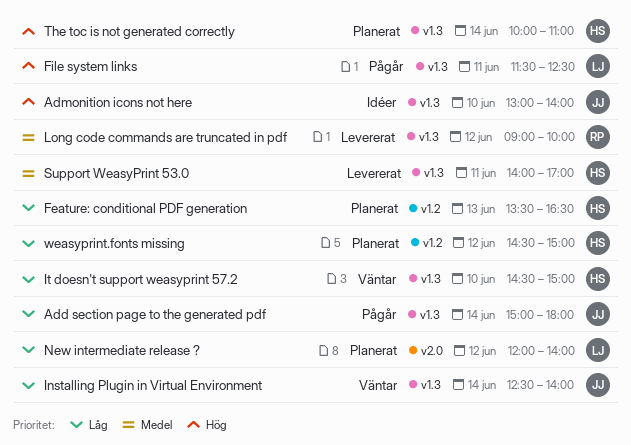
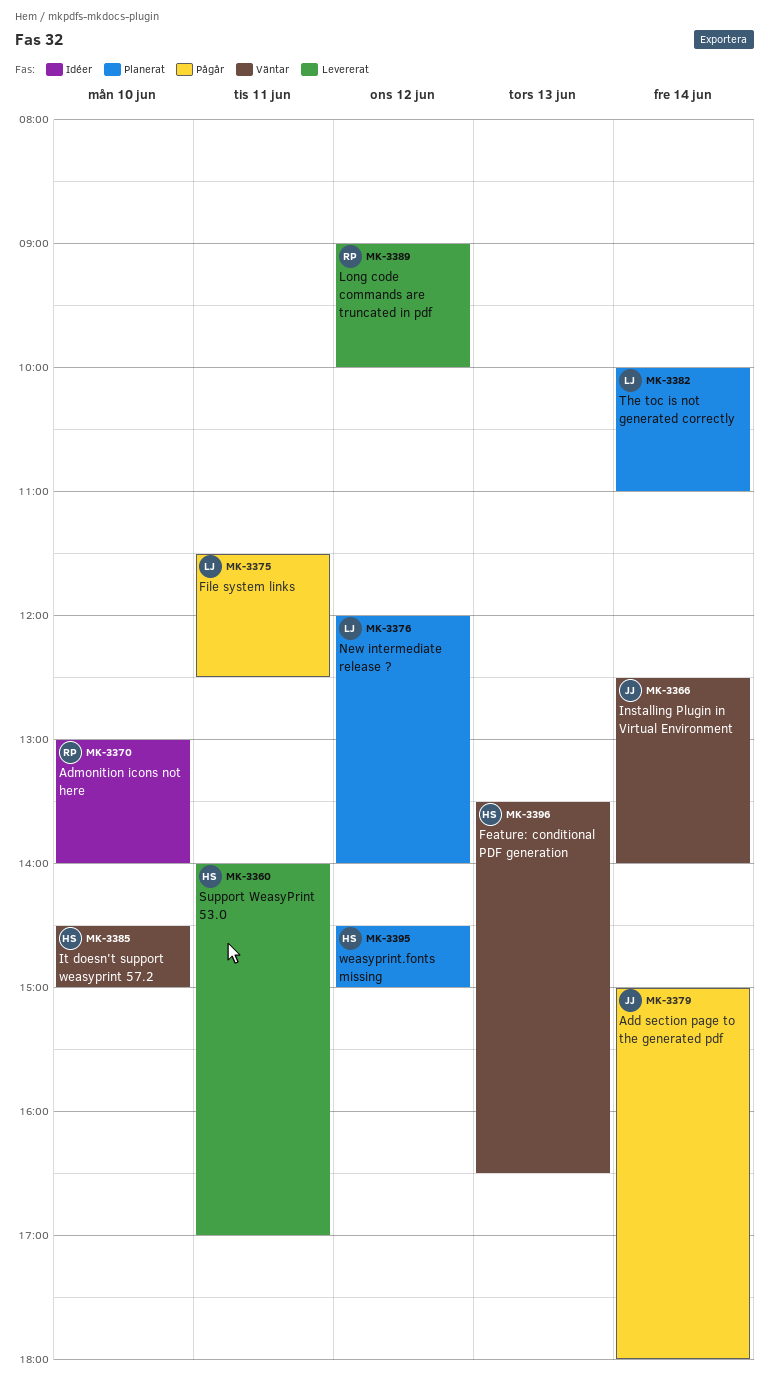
Admonition icons not here, owner: JJ -> RP
Feature: conditional PDF generation, status: Planerat -> Väntar
The toc is not generated correctly, owner: HS -> LJ

